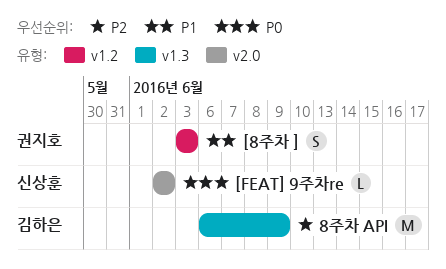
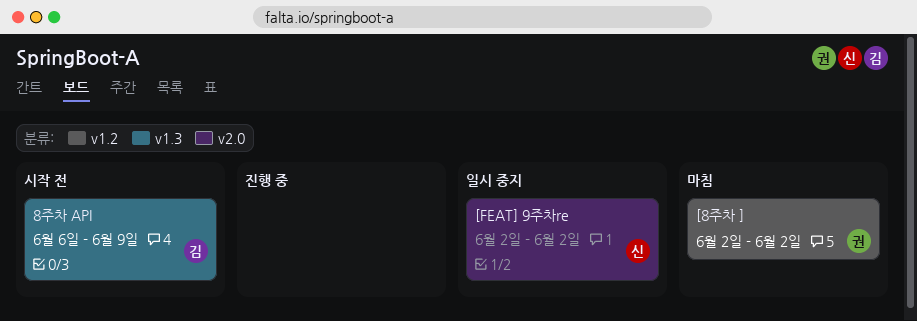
[8주차 ], start: Jun 3 -> Jun 2
[8주차 ], due: Jun 3 -> Jun 2

